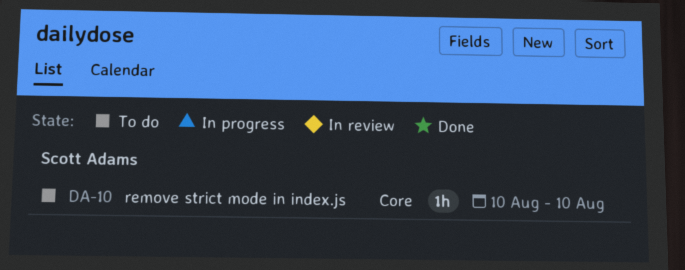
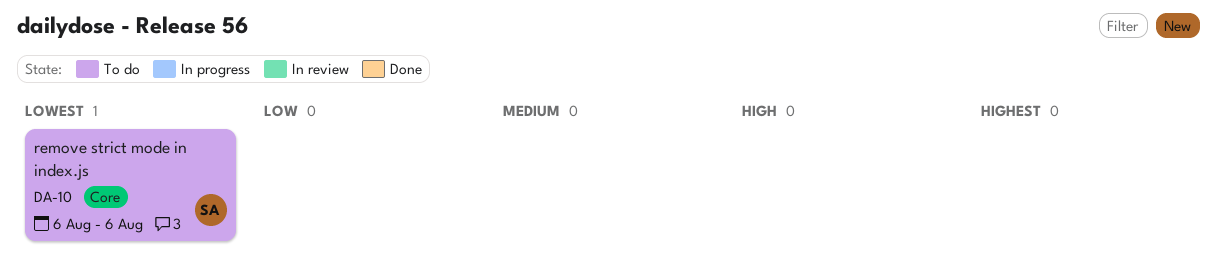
DA-10, start: Aug 10 -> Aug 6
DA-10, due: Aug 10 -> Aug 6

